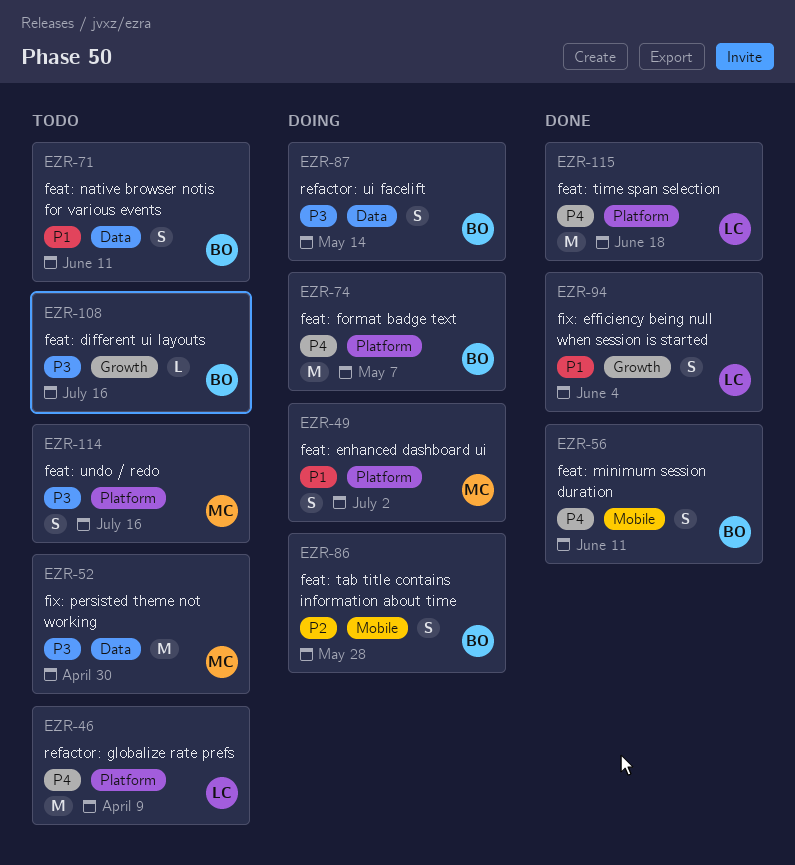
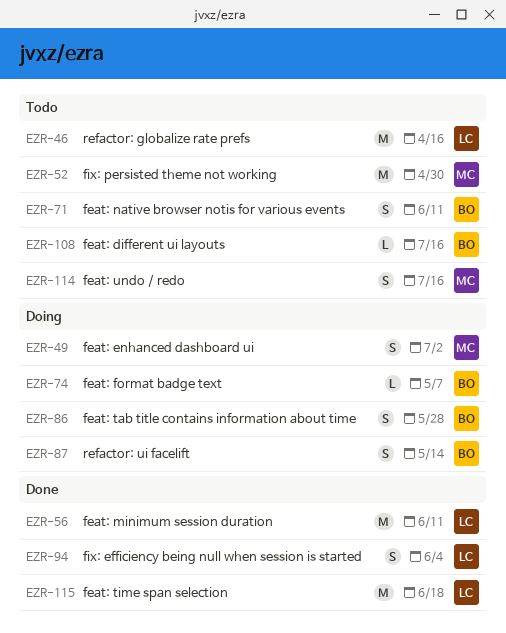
EZR-46, due: Apr 9 -> Apr 16
EZR-56, owner: BO -> LC
EZR-56, estimate: S -> M
EZR-74, estimate: M -> L

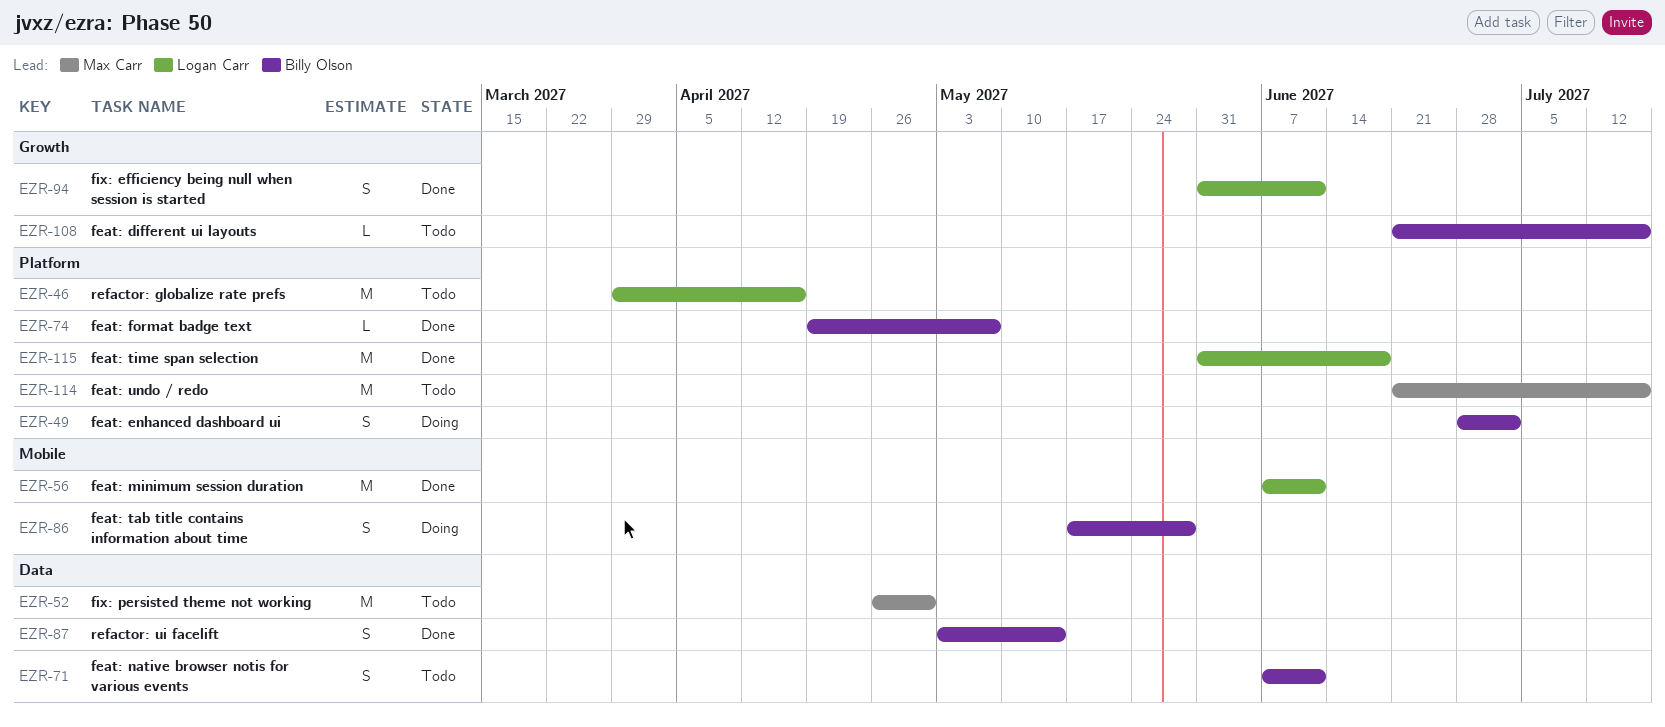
EZR-49, owner: Max Carr -> Billy Olson
EZR-74, status: Doing -> Done
EZR-87, status: Doing -> Done
EZR-94, due: Jun 4 -> Jun 11
EZR-114, estimate: S -> M

